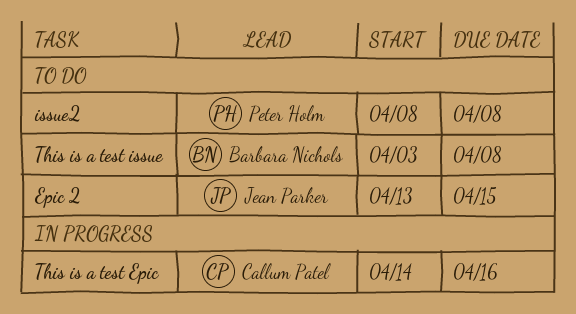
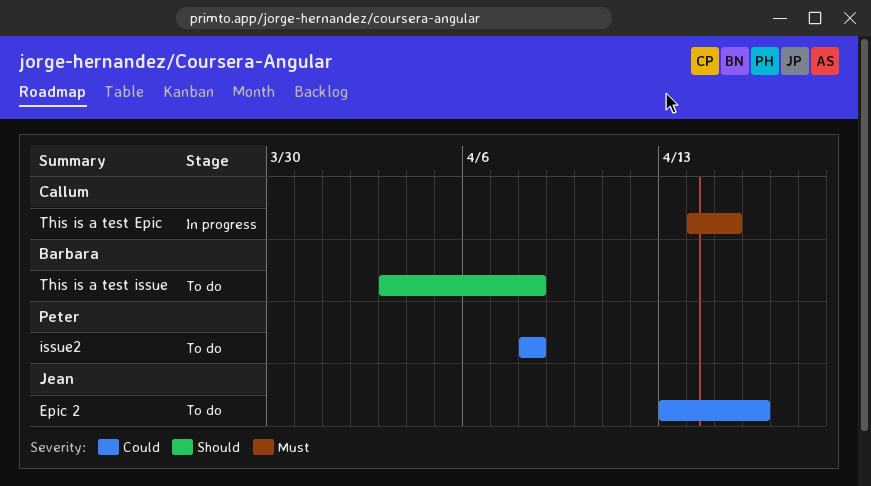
Epic 2, due: Apr 15 -> Apr 16
This is a test Epic, due: Apr 16 -> Apr 15

